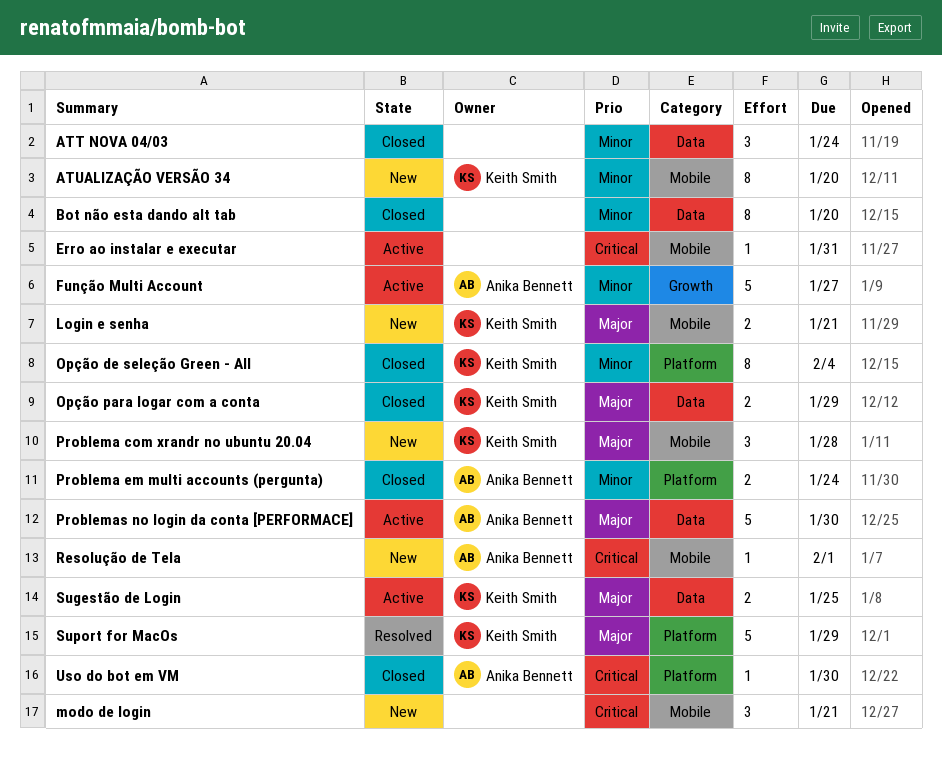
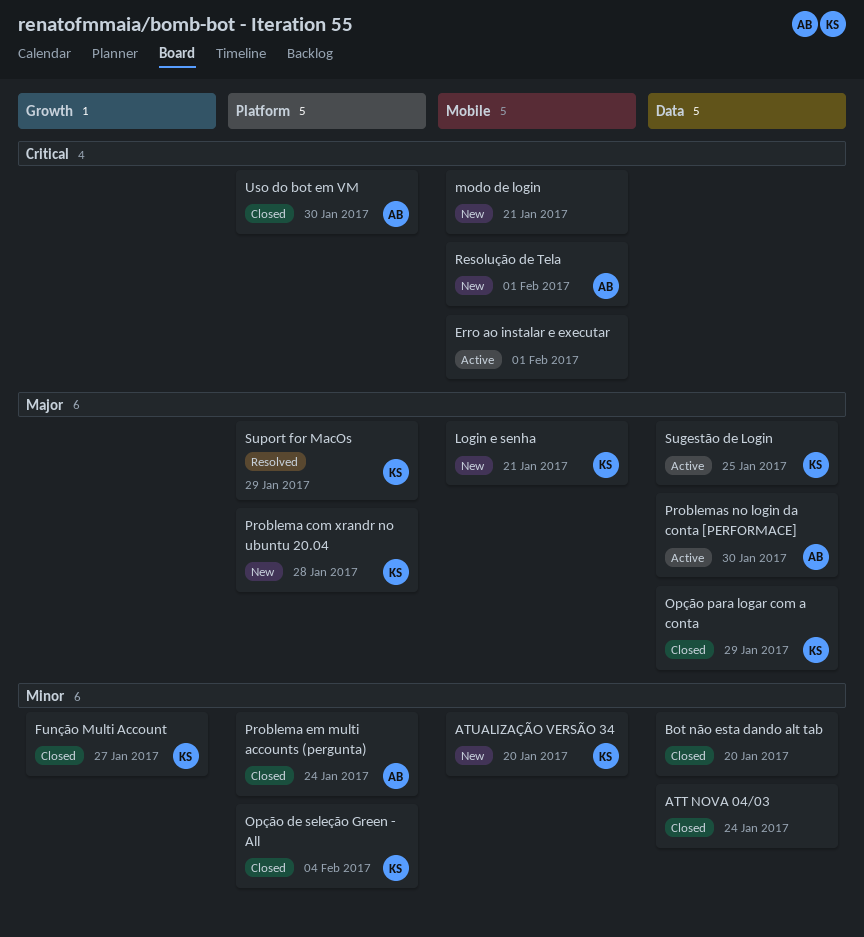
Erro ao instalar e executar, due: Jan 31 -> Feb 1
Função Multi Account, status: Active -> Closed
Função Multi Account, owner: Anika Bennett -> Keith Smith
Problema com xrandr no ubuntu 20.04, label: Mobile -> Platform

